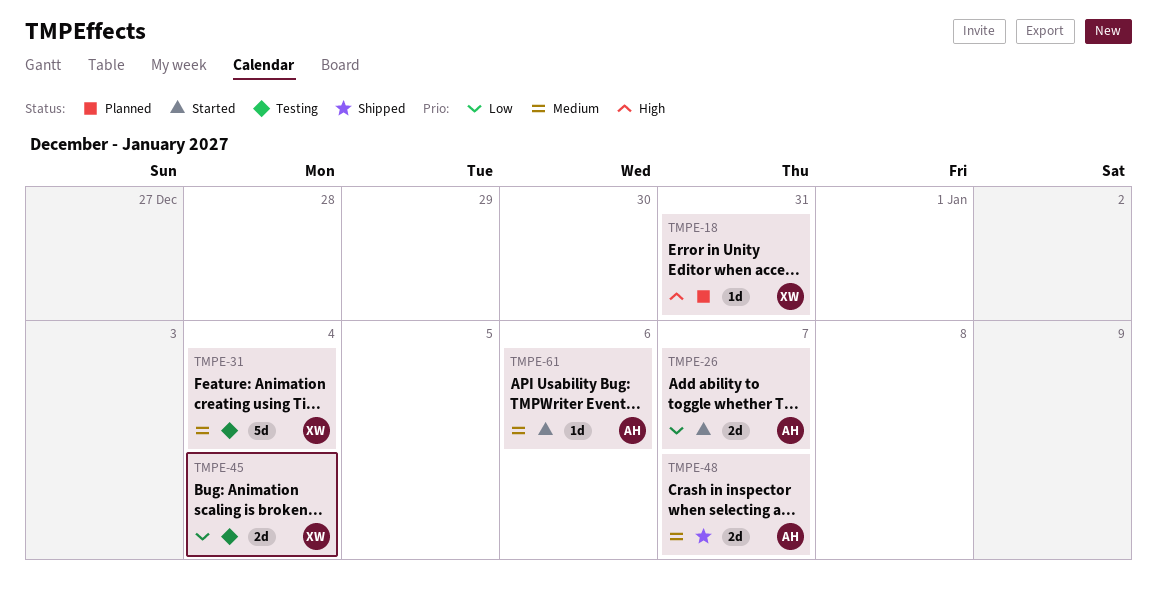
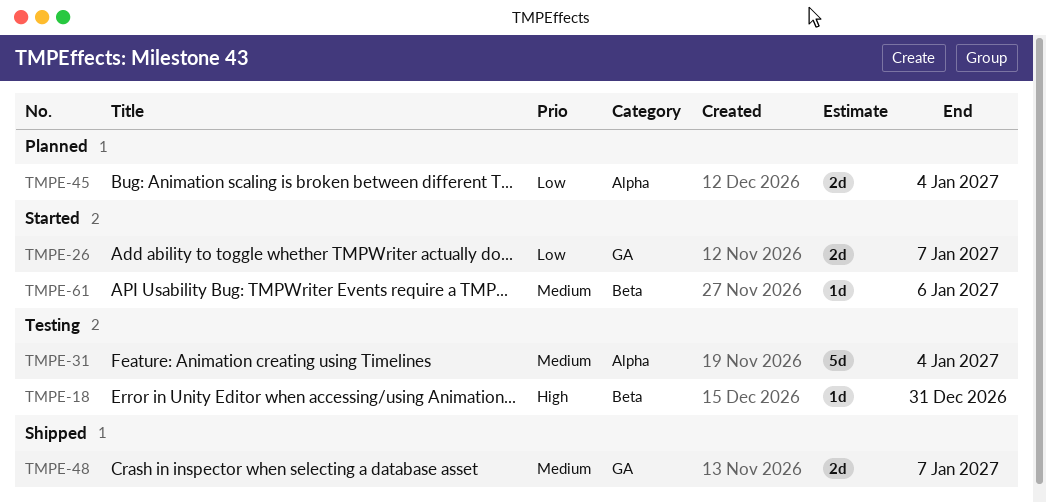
TMPE-18, status: Planned -> Testing
TMPE-45, status: Testing -> Planned

